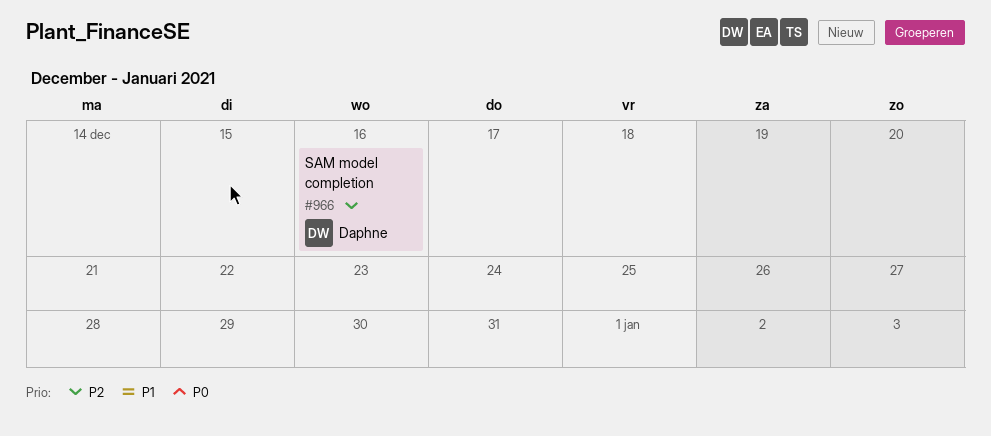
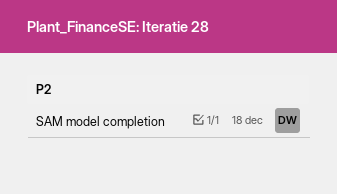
SAM model completion, due: Dec 16 -> Dec 18

